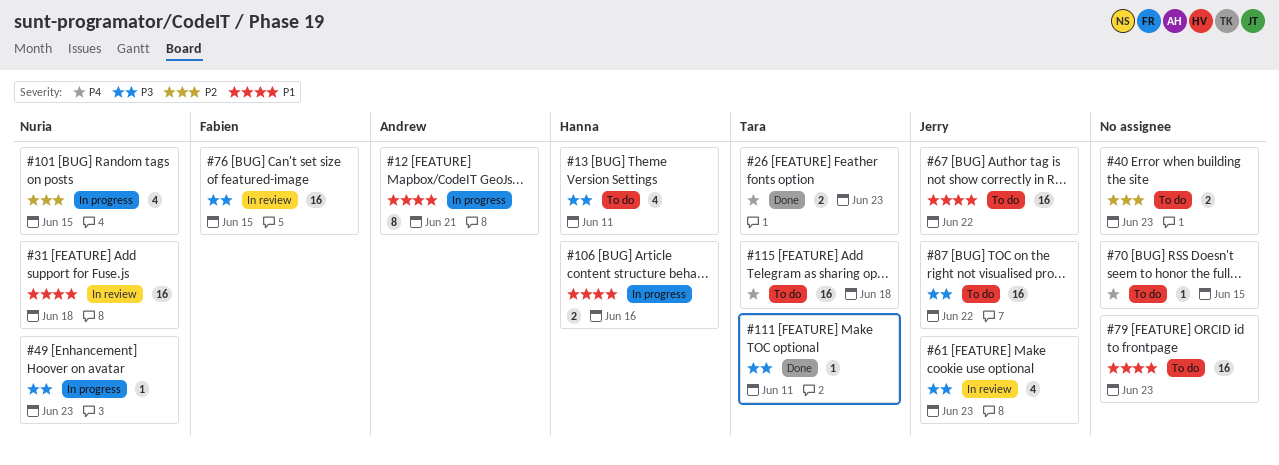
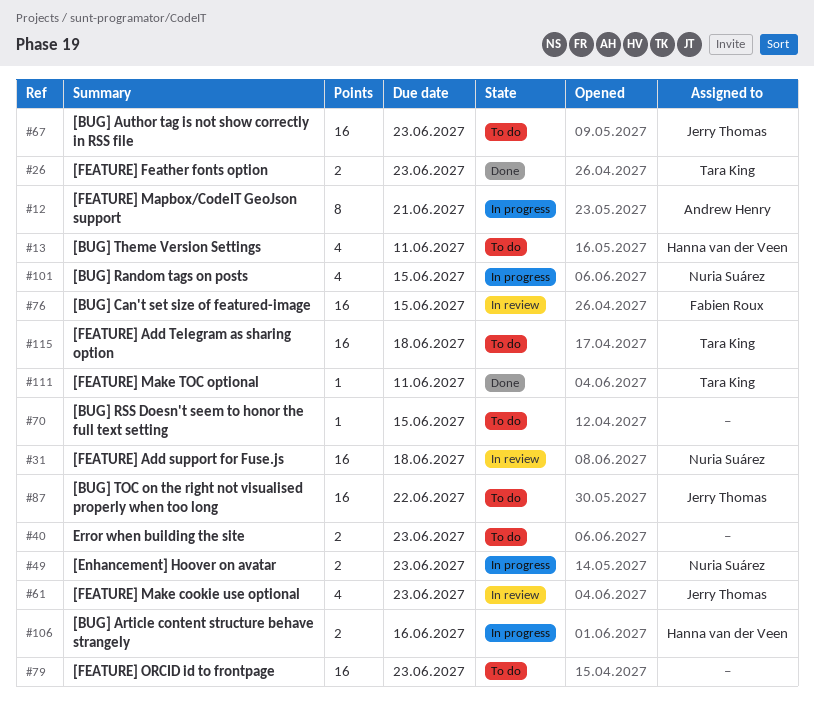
#49, estimate: 1 -> 2
#67, due: Jun 22 -> Jun 23

